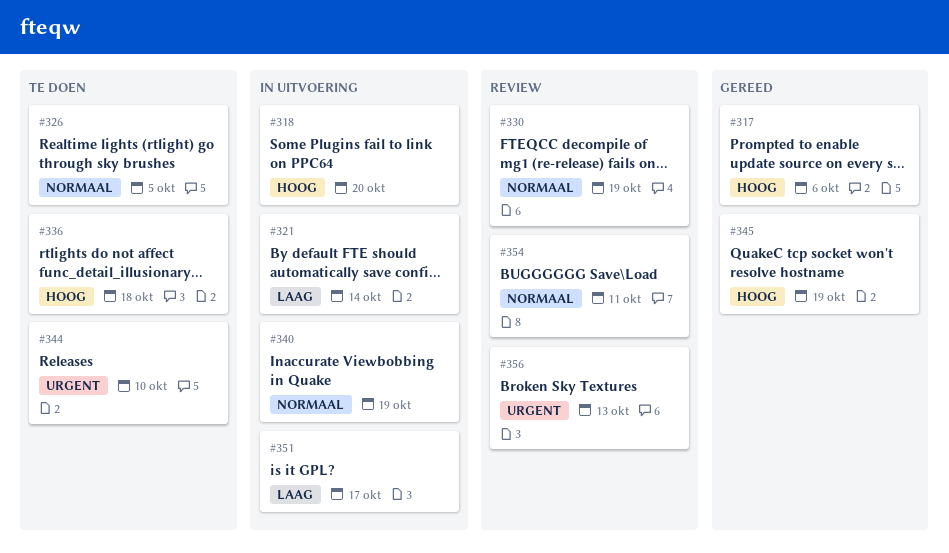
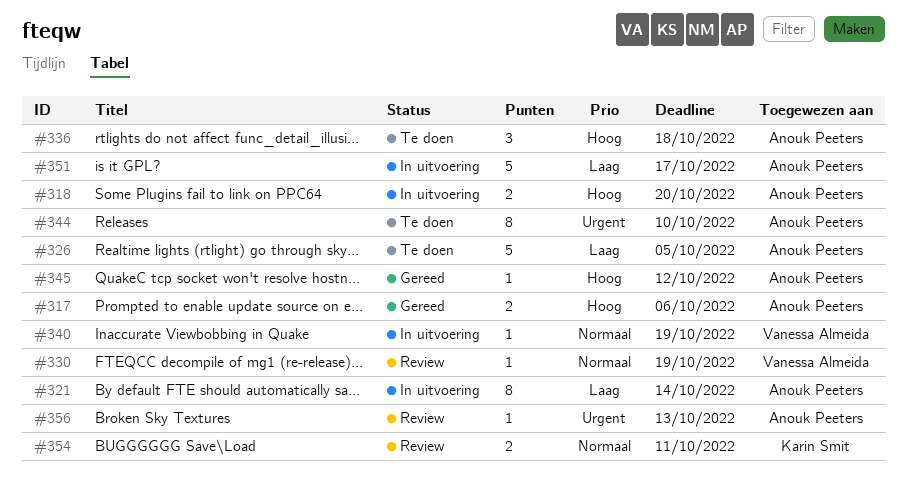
#326, priority: Normaal -> Laag
#345, due: Oct 19 -> Oct 12

